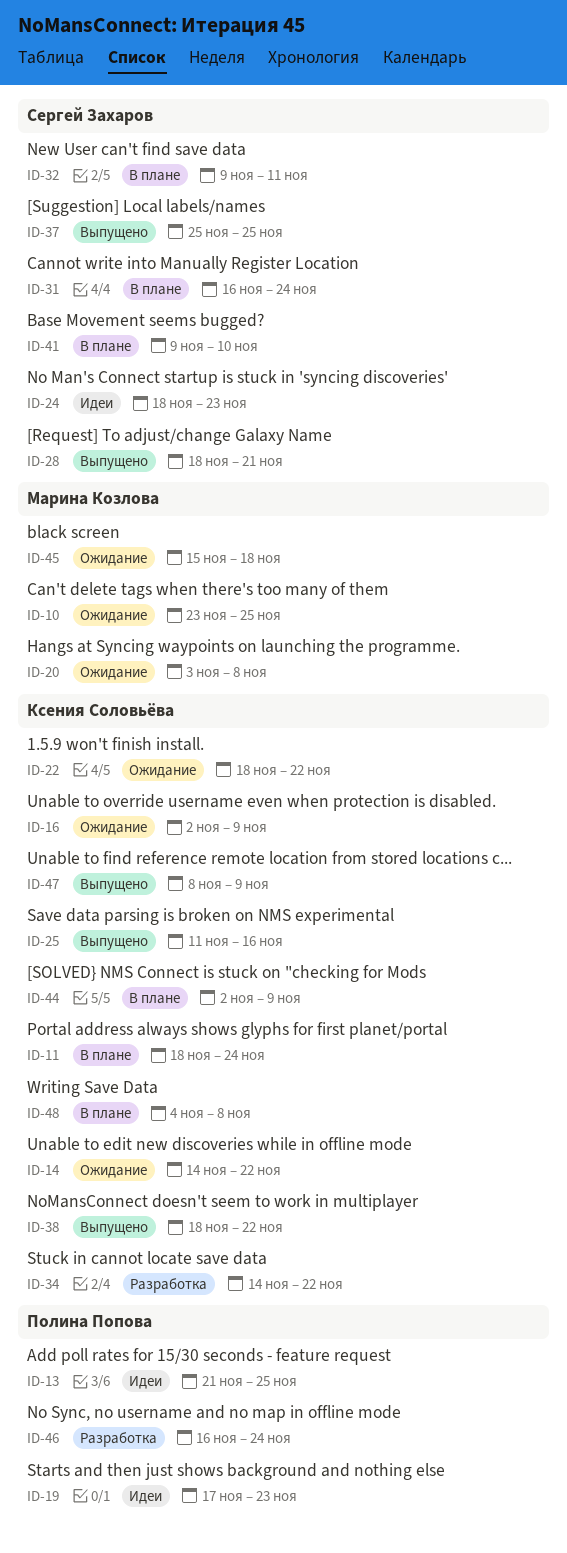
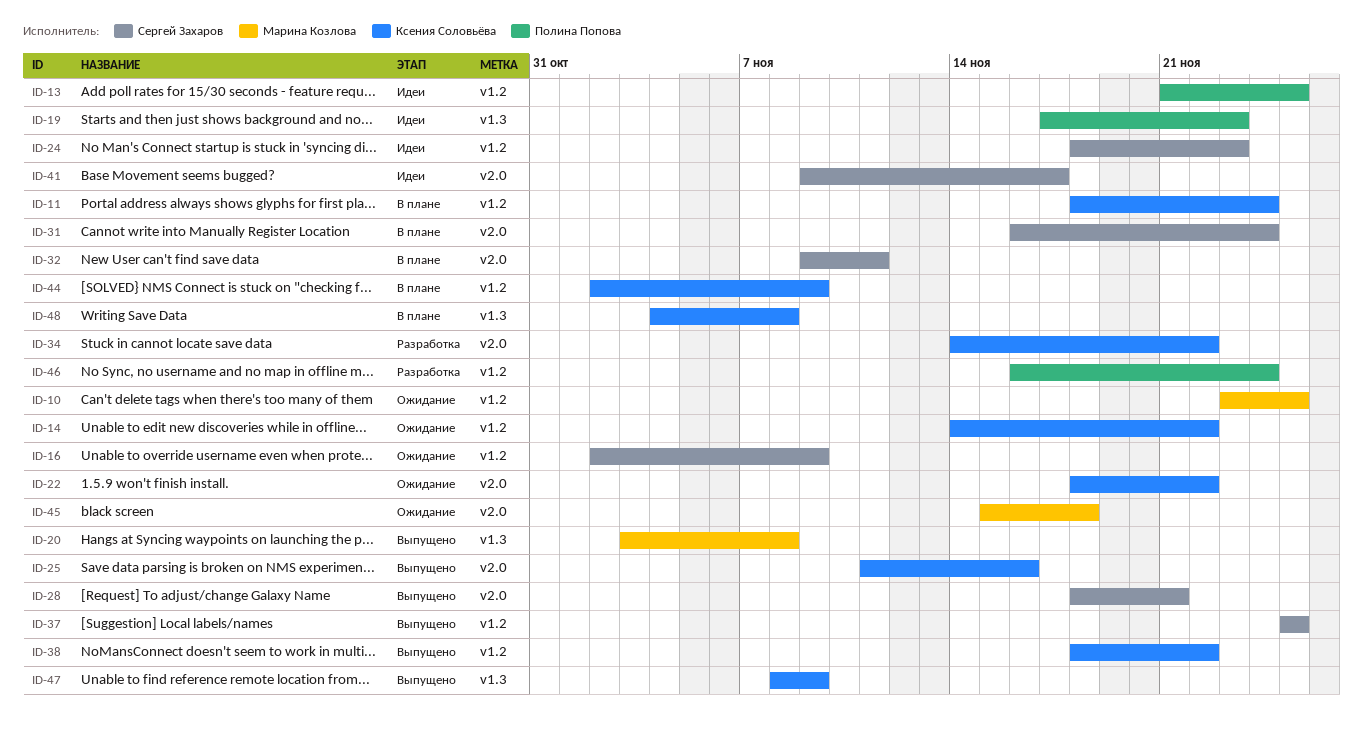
ID-16, owner: Ксения Соловьёва -> Сергей Захаров
ID-20, status: Ожидание -> Выпущено
ID-41, status: В плане -> Идеи
ID-41, due: Nov 10 -> Nov 17

